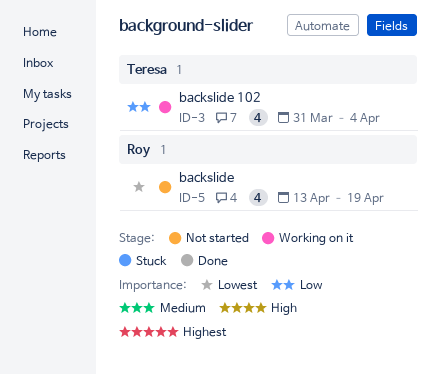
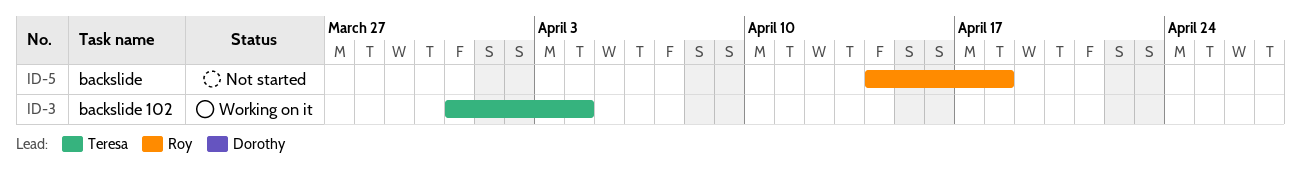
ID-5, start: Apr 13 -> Apr 14
ID-5, due: Apr 19 -> Apr 18

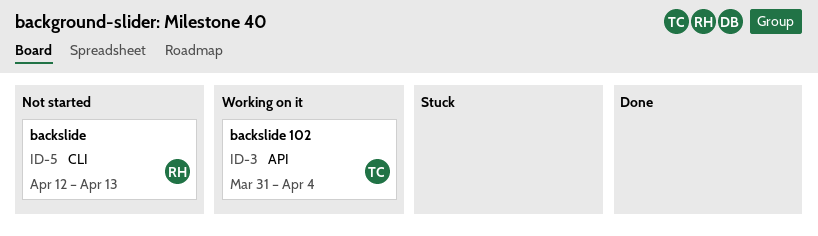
ID-5, start: Apr 14 -> Apr 12
ID-5, due: Apr 18 -> Apr 13

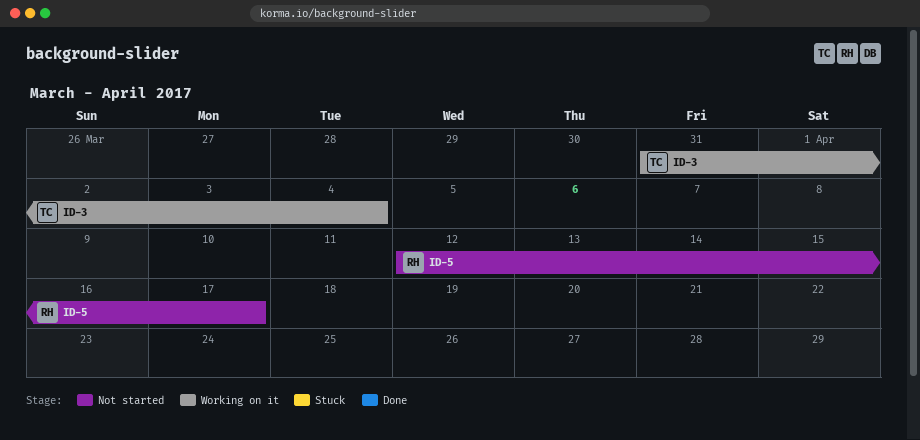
ID-5, due: Apr 13 -> Apr 17

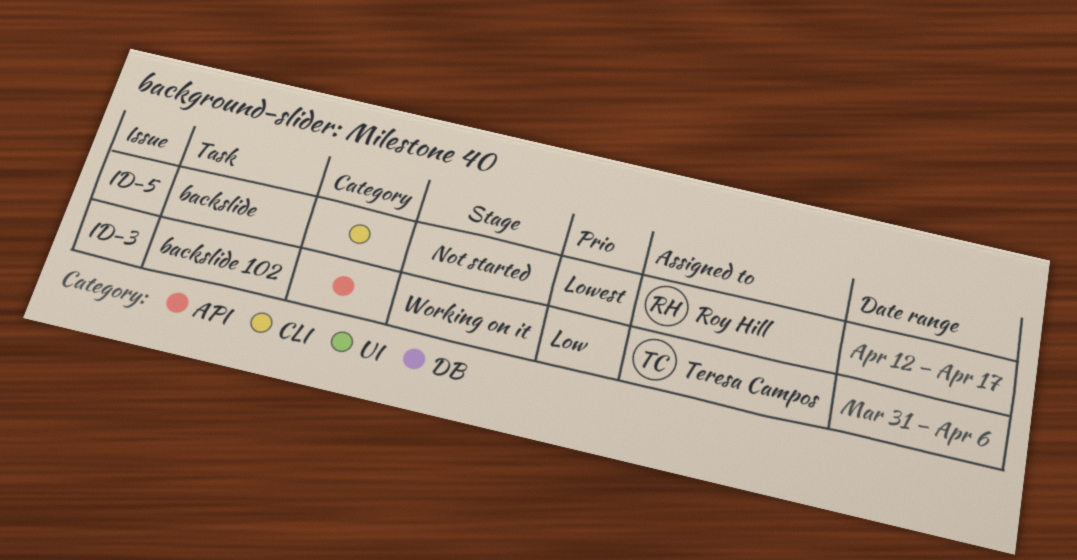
ID-3, due: Apr 4 -> Apr 6

